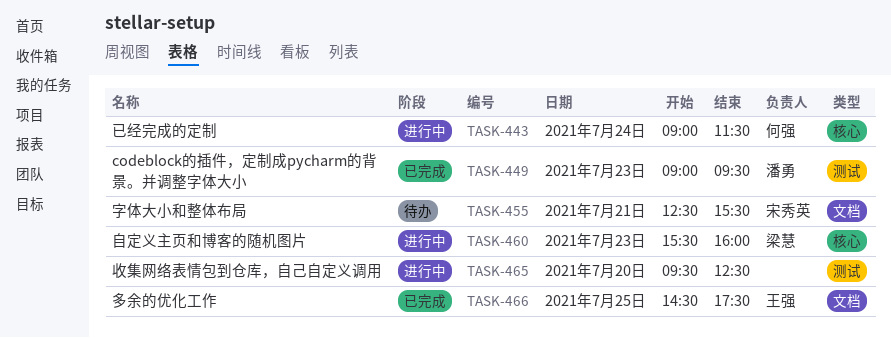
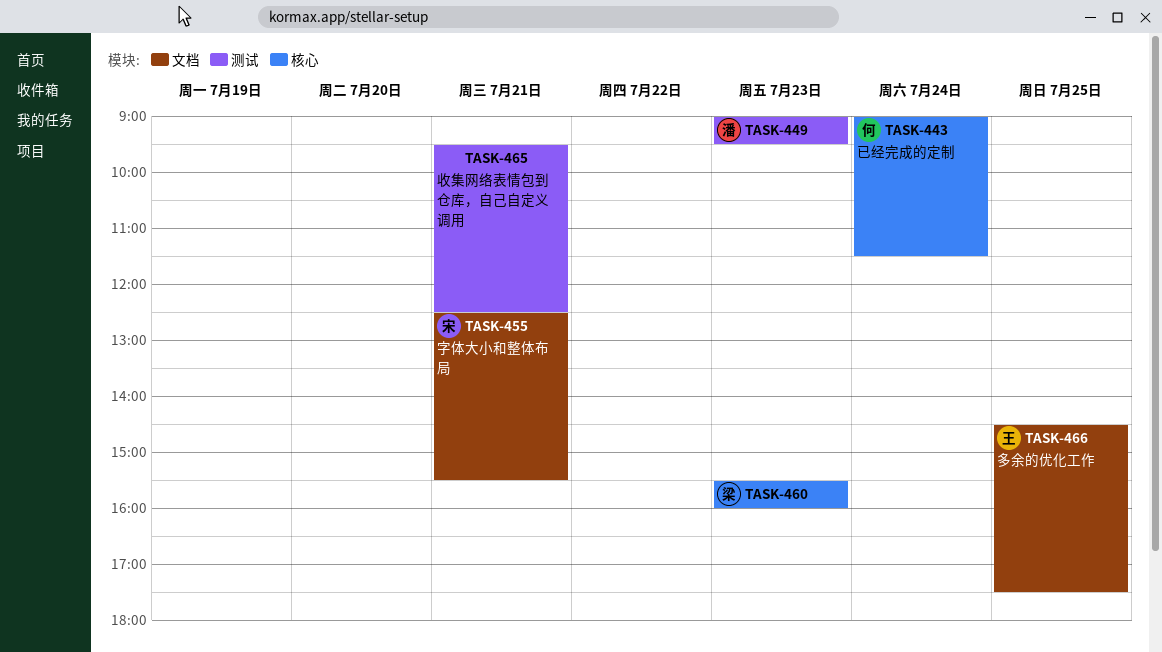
TASK-465, day: Jul 20 -> Jul 21

